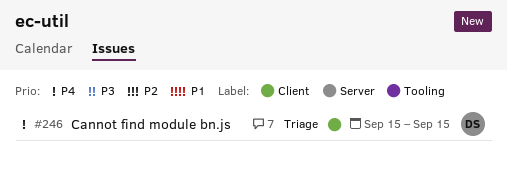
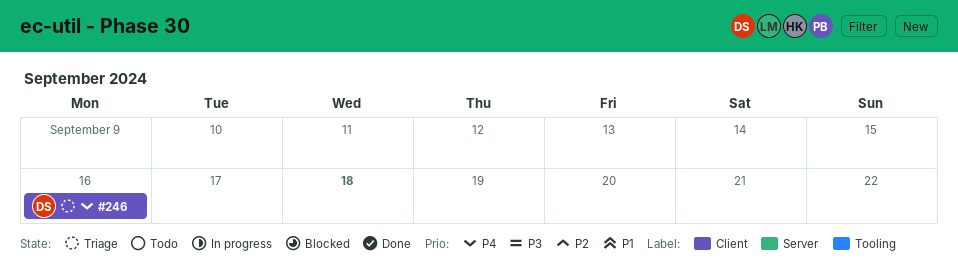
#246, start: Sep 15 -> Sep 16
#246, due: Sep 15 -> Sep 16

